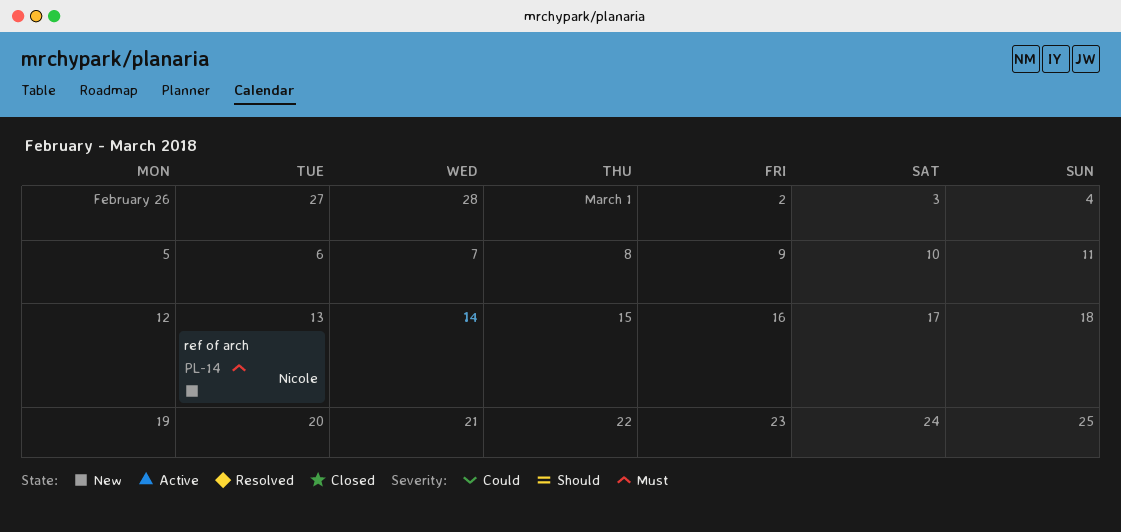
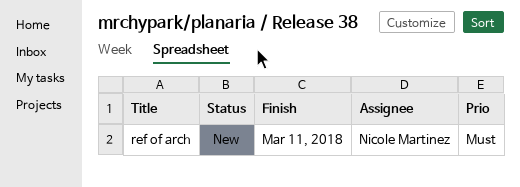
ref of arch, due: Mar 13 -> Mar 11

